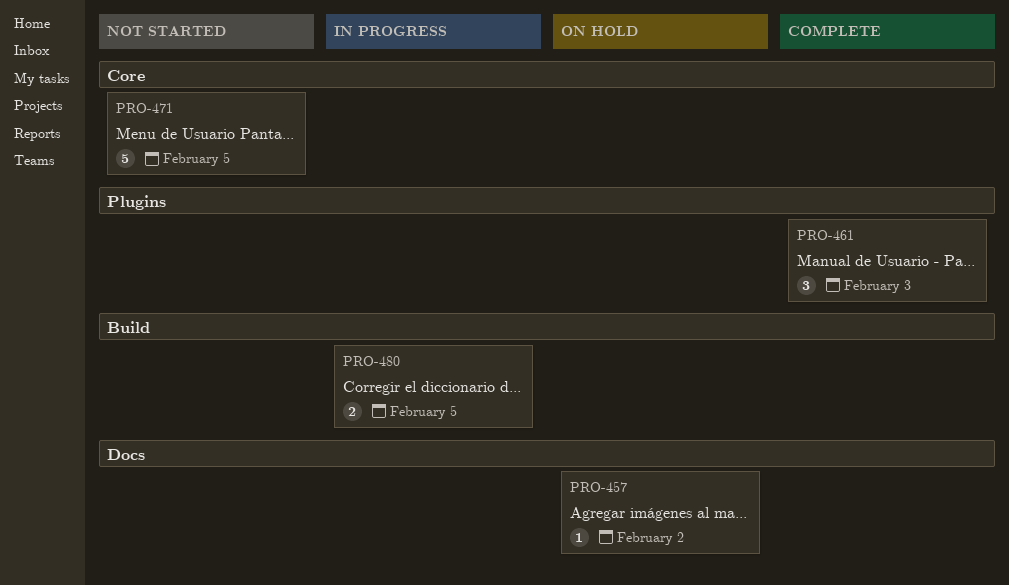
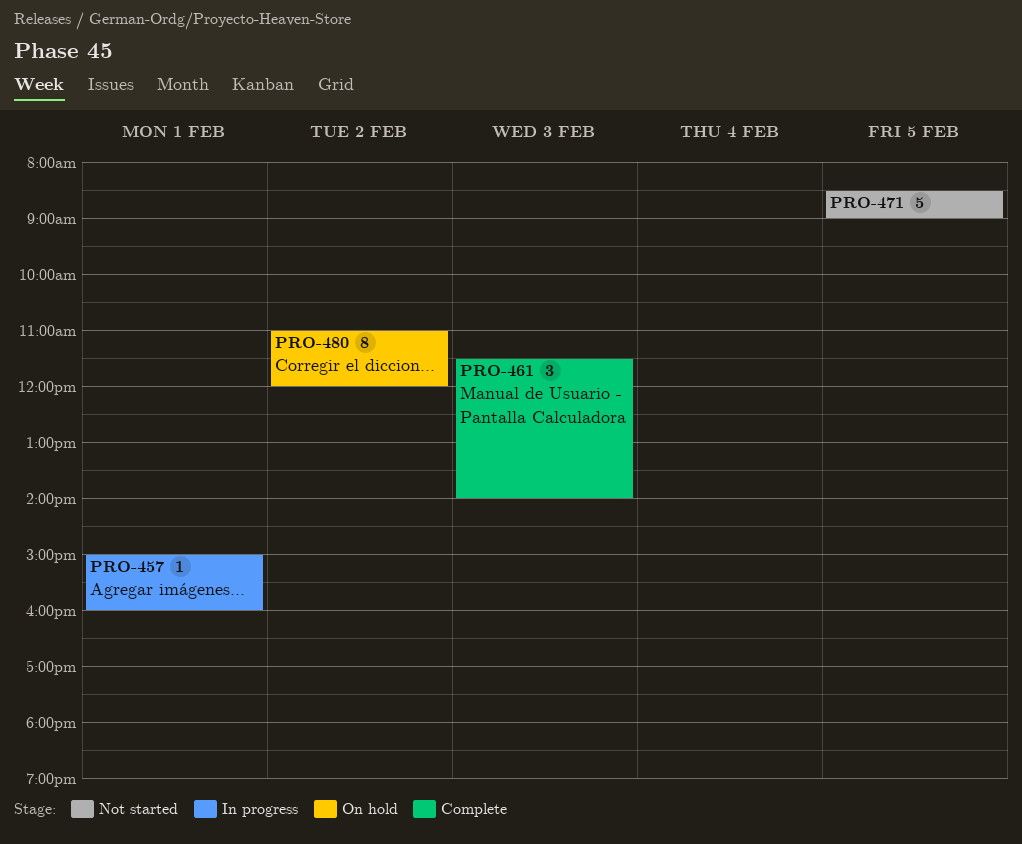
PRO-457, status: On hold -> In progress
PRO-457, day: Feb 2 -> Feb 1
PRO-480, status: In progress -> On hold
PRO-480, estimate: 2 -> 8
PRO-480, day: Feb 5 -> Feb 2

